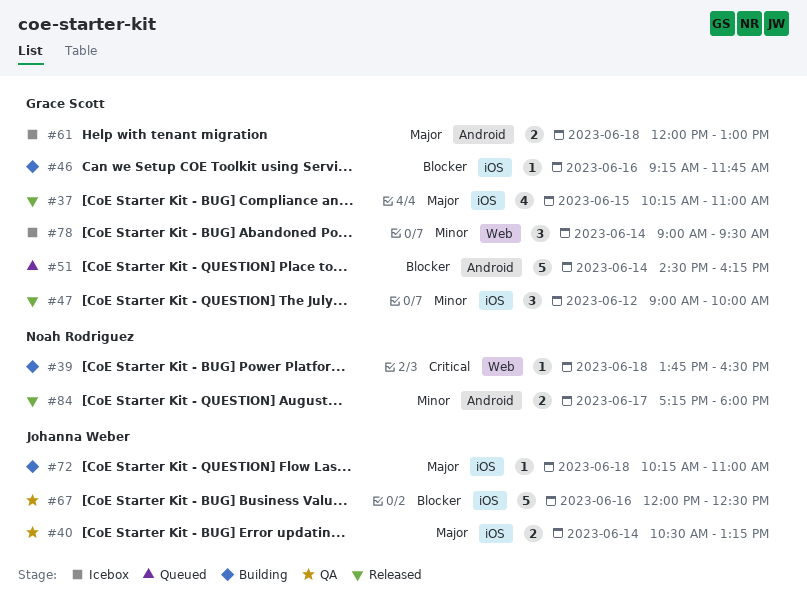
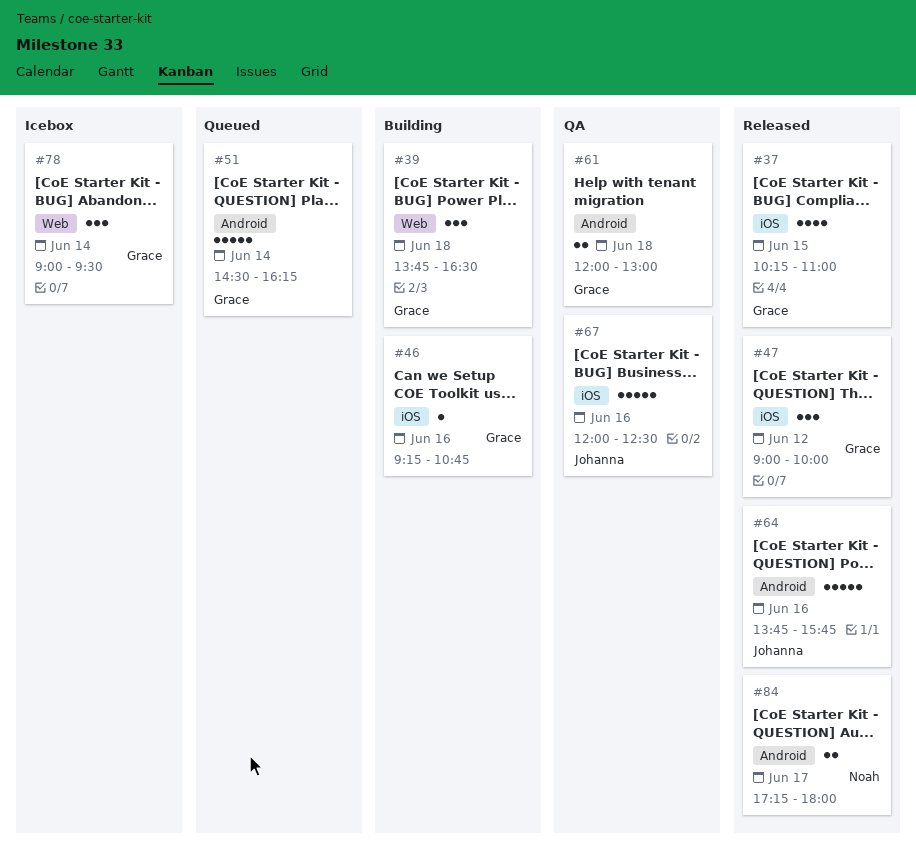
#39, owner: Noah Rodriguez -> Grace Scott
#39, estimate: 1 -> 3
#40: present -> none
#46, ends: 11:45 -> 10:45
#61, status: Icebox -> QA
#64: none -> present
#72: present -> none

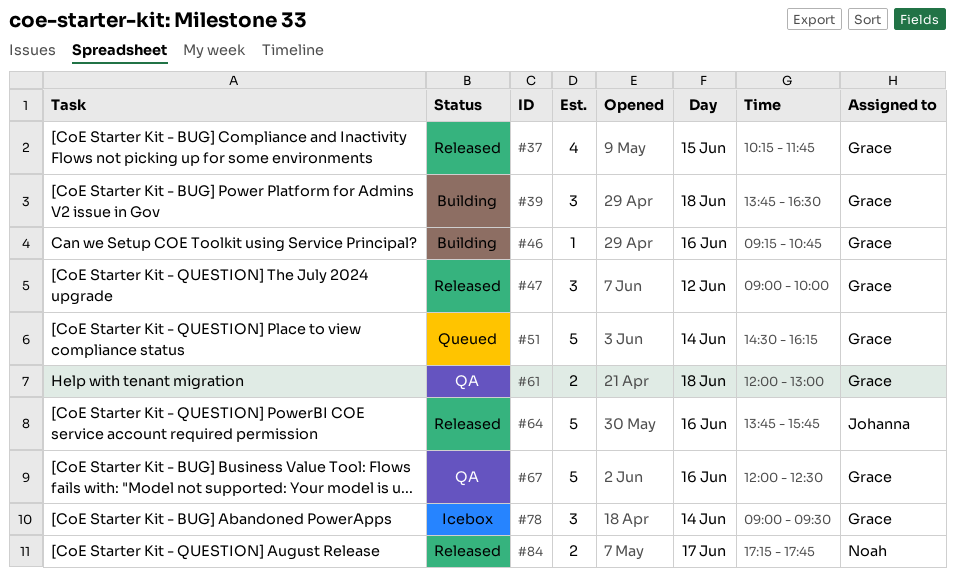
#37, ends: 11:00 -> 11:45
#67, owner: Johanna -> Grace
#84, ends: 18:00 -> 17:45

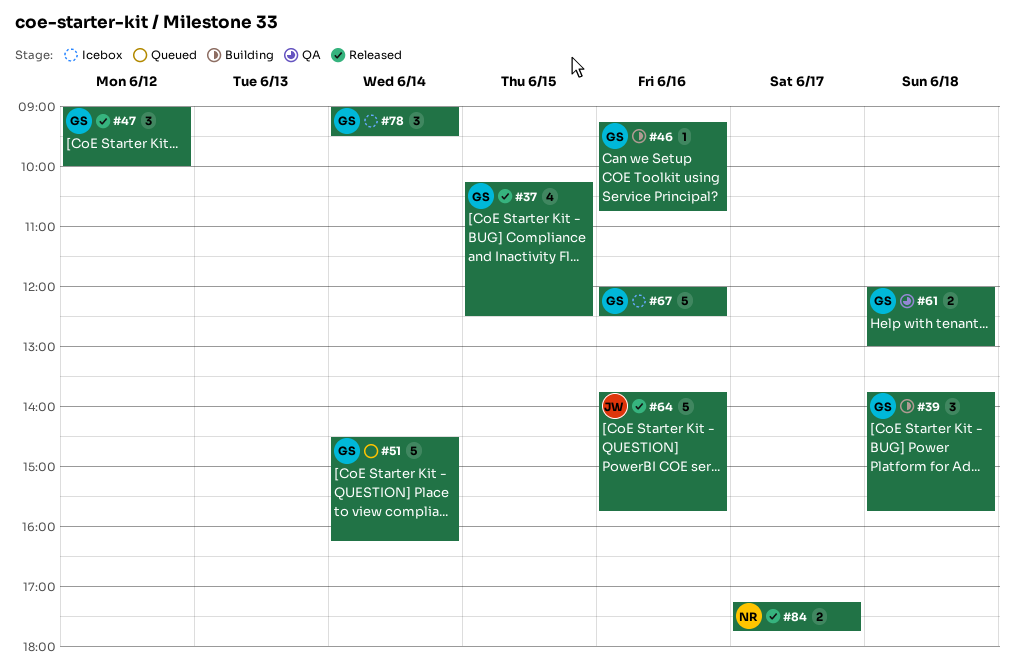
#37, ends: 11:45 -> 12:30
#39, ends: 16:30 -> 15:45
#67, status: QA -> Icebox

